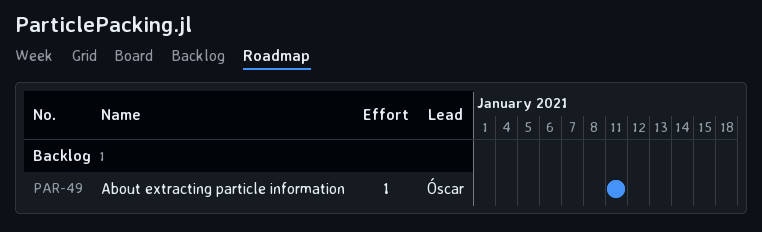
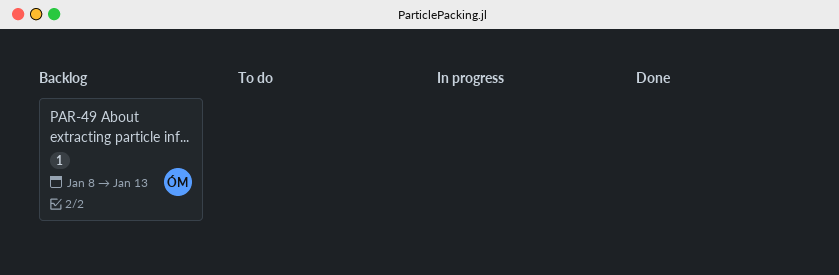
PAR-49, start: Jan 11 -> Jan 8
PAR-49, due: Jan 11 -> Jan 13

